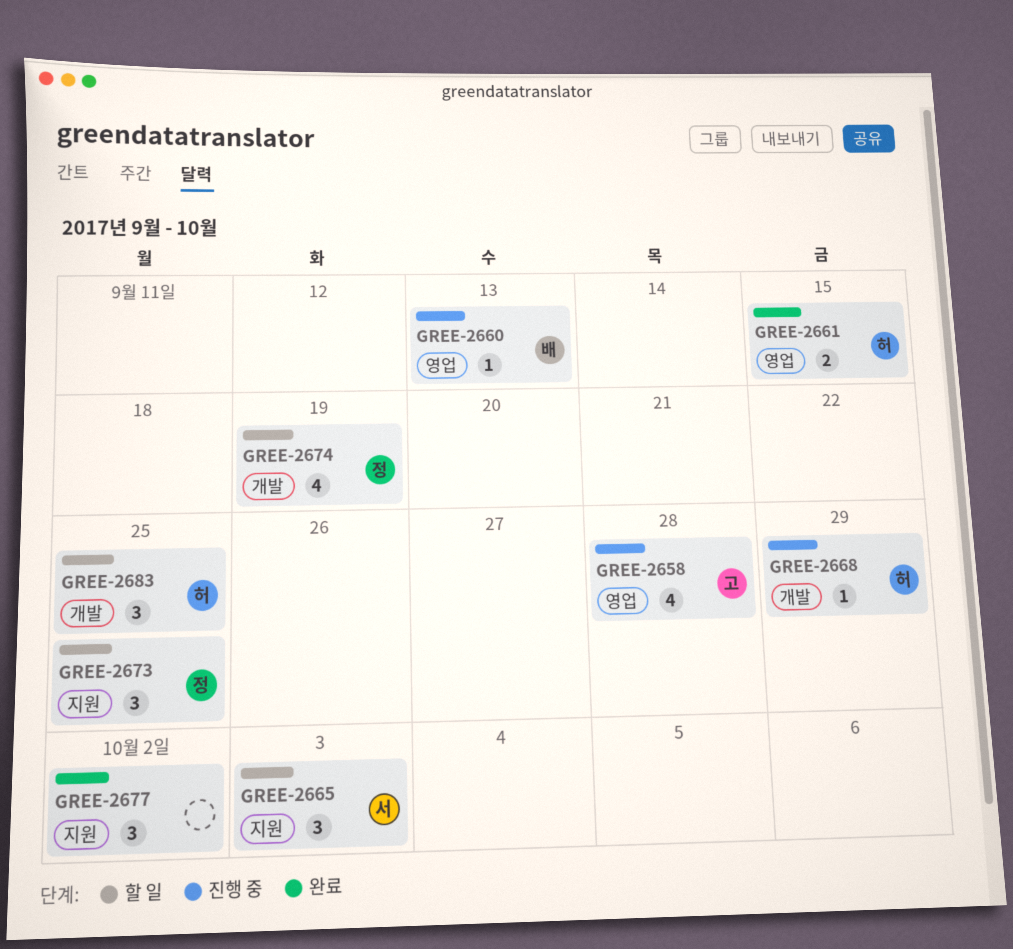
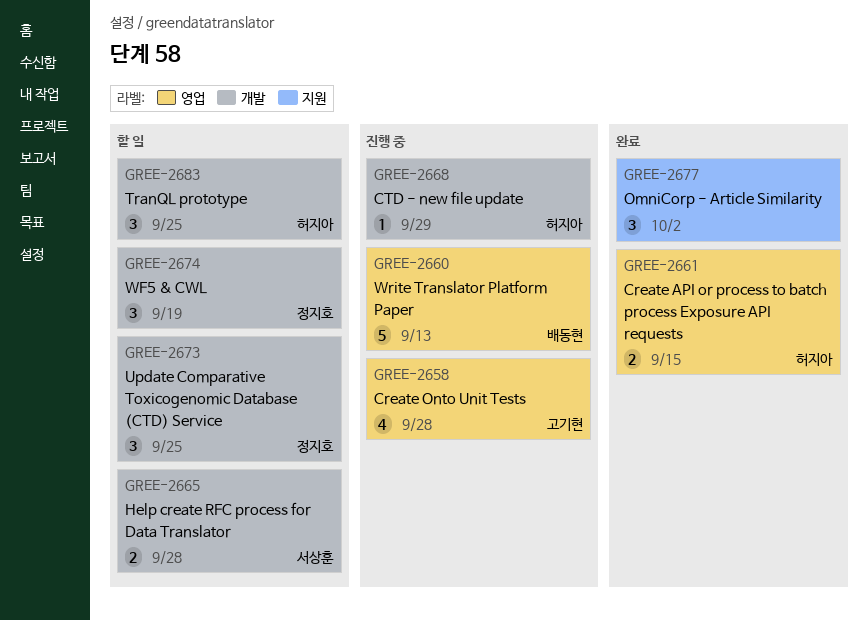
GREE-2660, estimate: 1 -> 5
GREE-2665, label: 지원 -> 개발
GREE-2665, estimate: 3 -> 2
GREE-2665, due: Oct 3 -> Sep 28
GREE-2673, label: 지원 -> 개발
GREE-2674, estimate: 4 -> 3

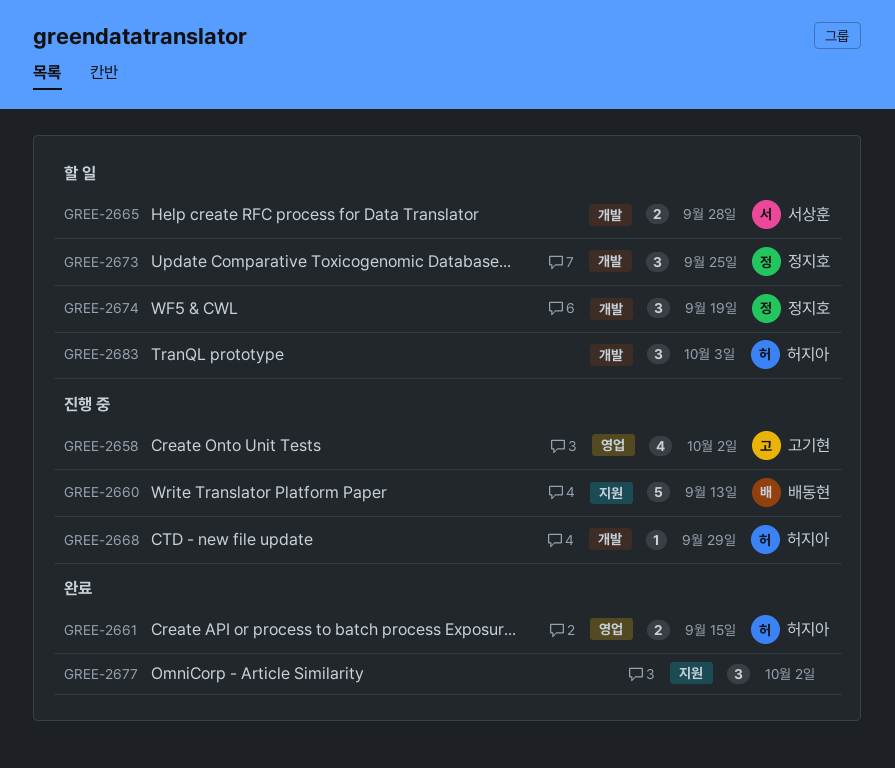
GREE-2658, due: Sep 28 -> Oct 2
GREE-2660, label: 영업 -> 지원
GREE-2683, due: Sep 25 -> Oct 3

